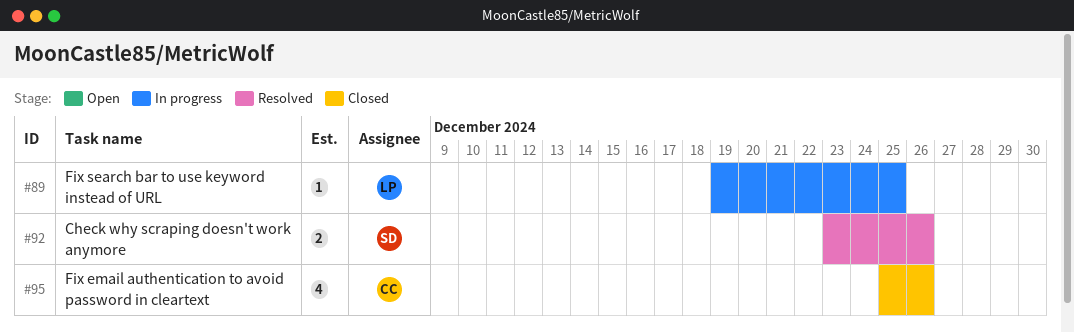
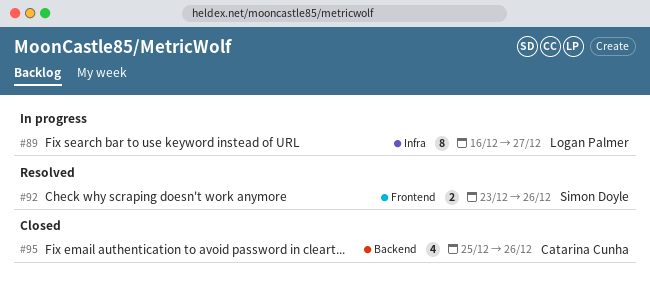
#89, estimate: 1 -> 8
#89, start: Dec 19 -> Dec 16
#89, due: Dec 25 -> Dec 27

